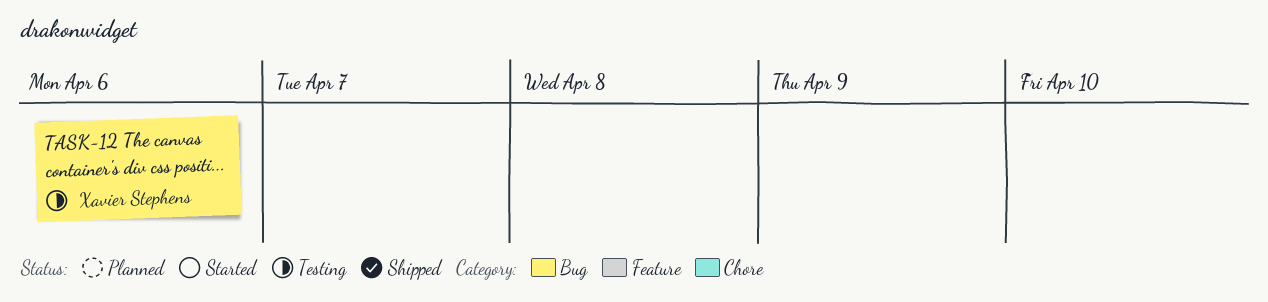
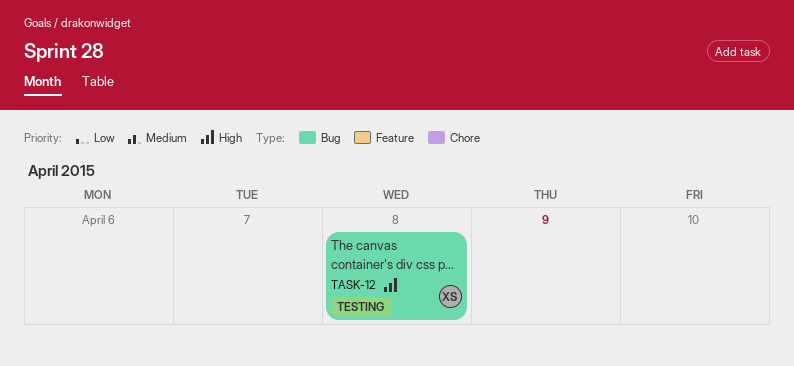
TASK-12, due: Apr 6 -> Apr 8

